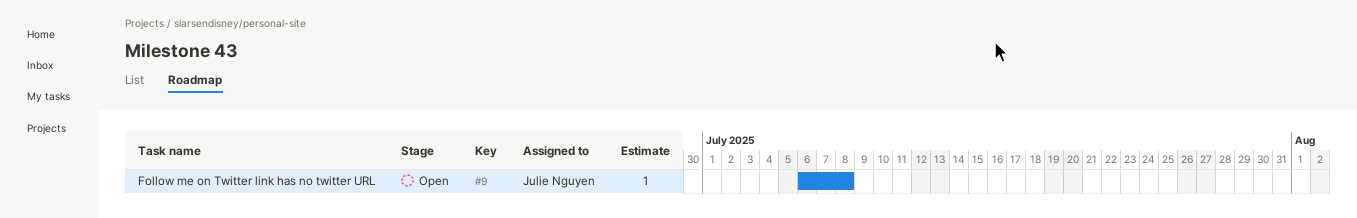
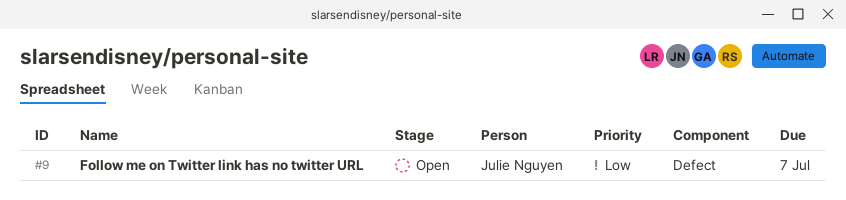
#9, due: Jul 8 -> Jul 7

